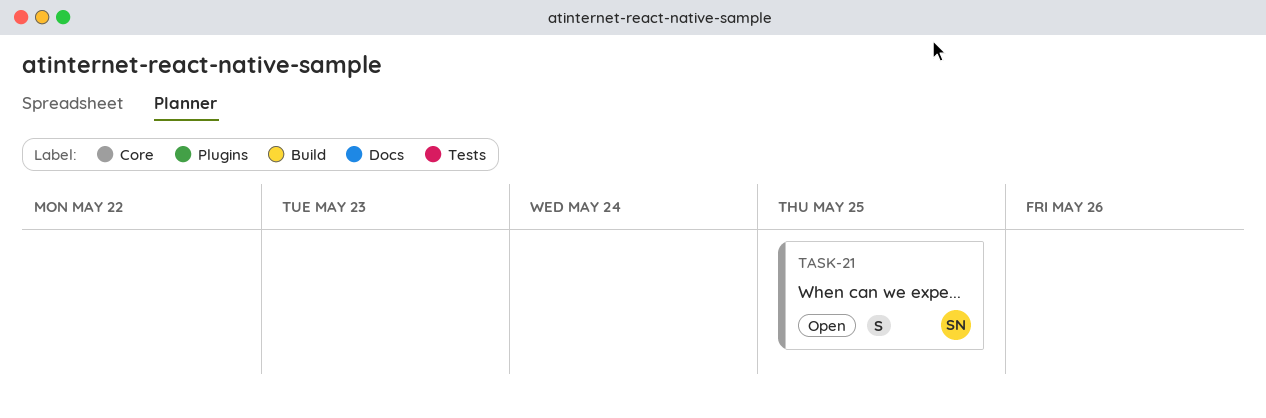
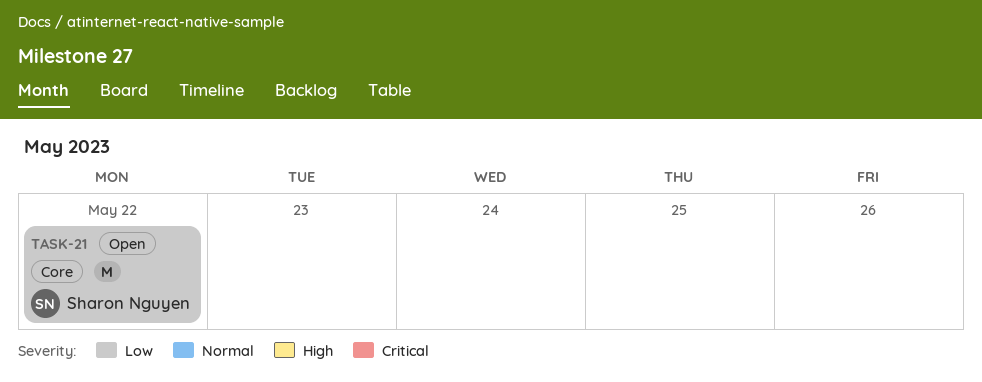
TASK-21, estimate: S -> M
TASK-21, due: May 25 -> May 22

